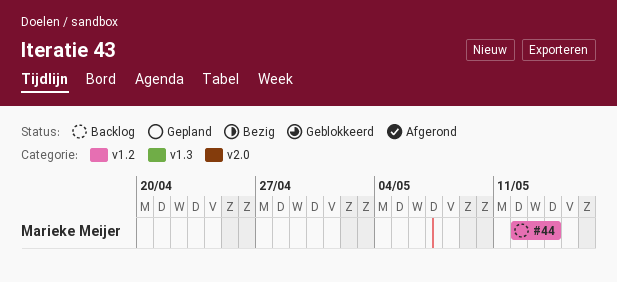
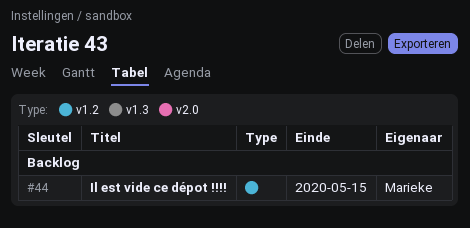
#44, due: May 14 -> May 15

